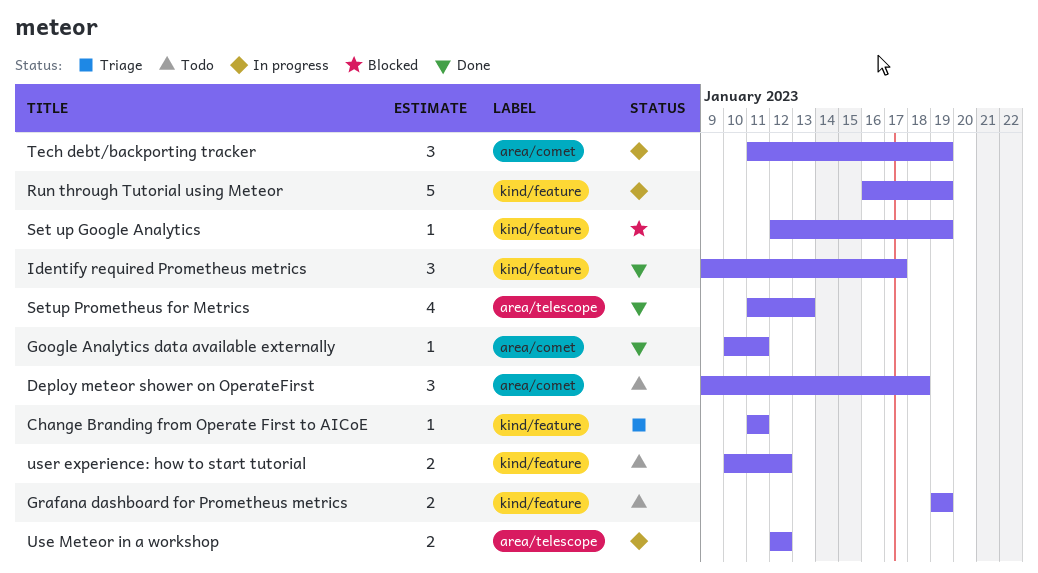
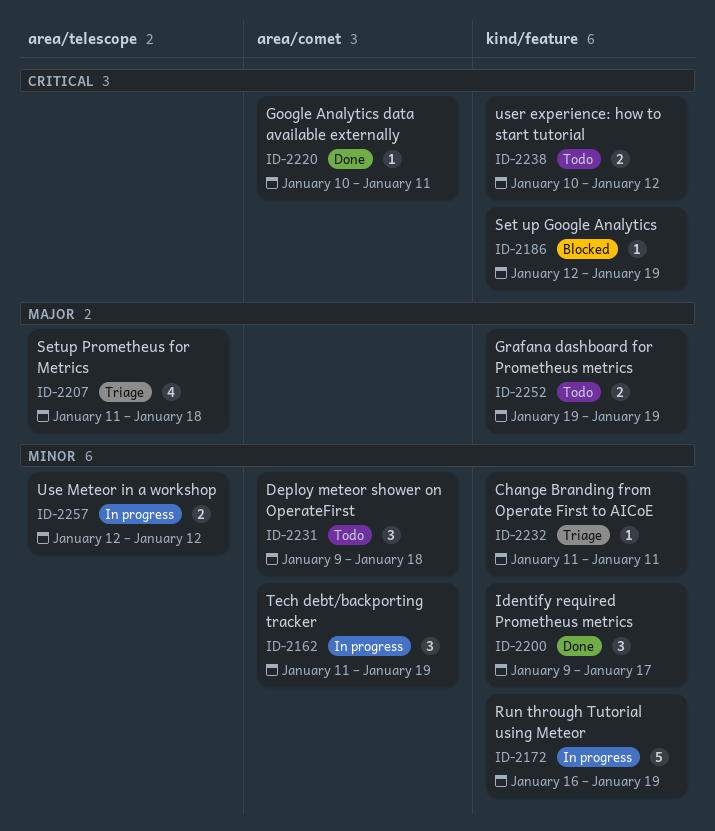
Setup Prometheus for Metrics, status: Done -> Triage
Setup Prometheus for Metrics, due: Jan 13 -> Jan 18

